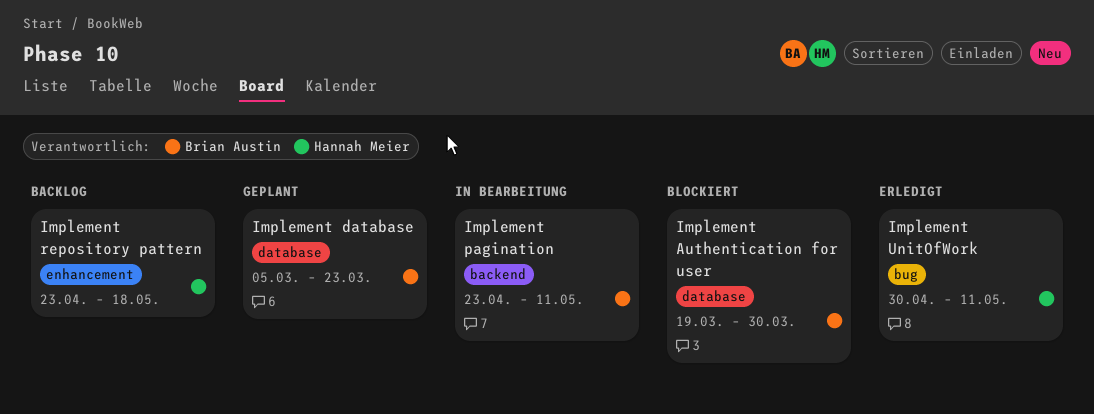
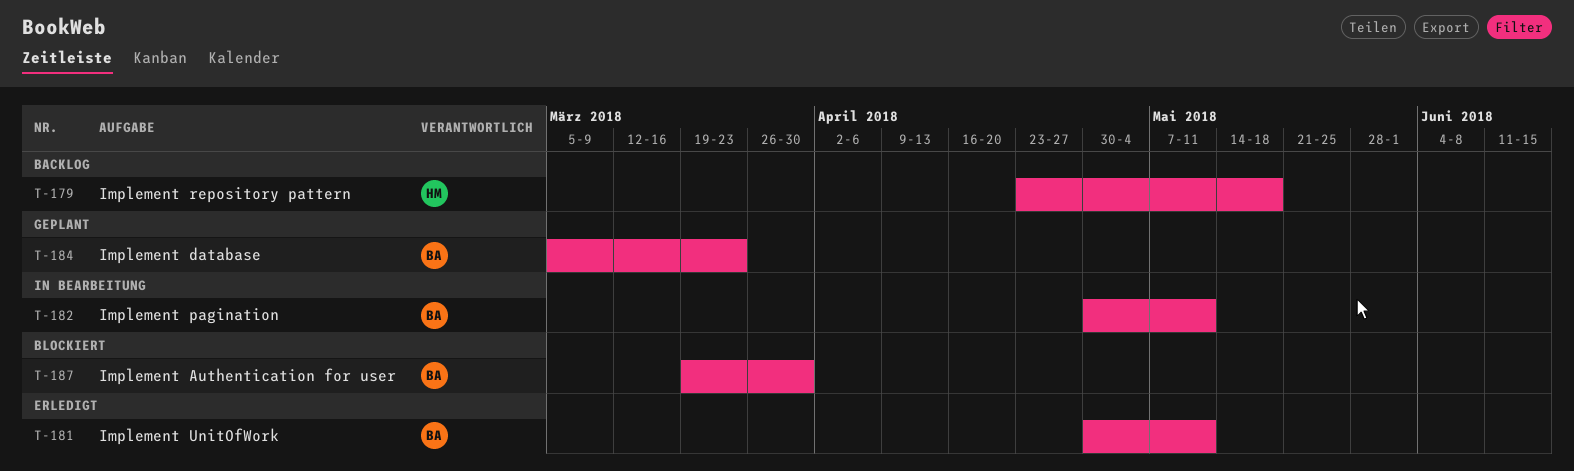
Implement pagination, start: Apr 23 -> Apr 30
Implement UnitOfWork, owner: Hannah Meier -> Brian Austin

